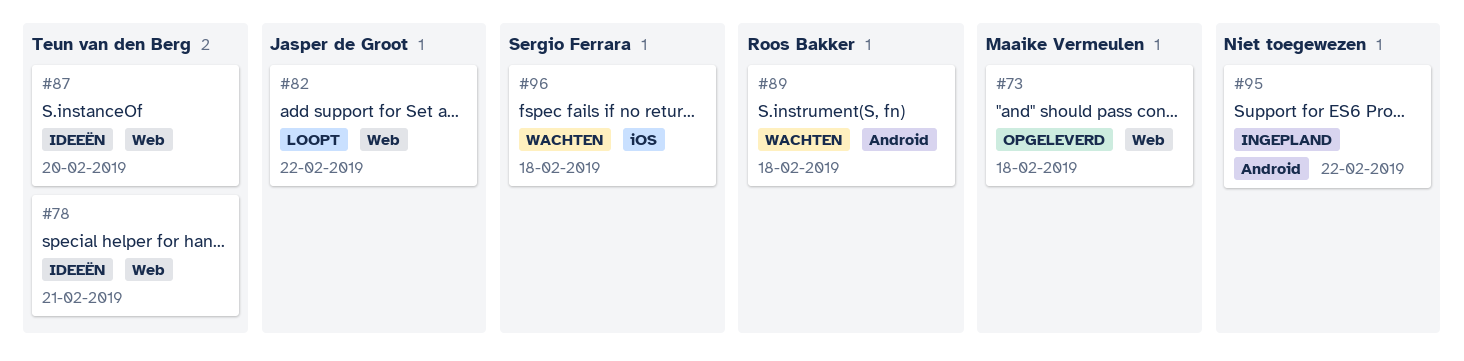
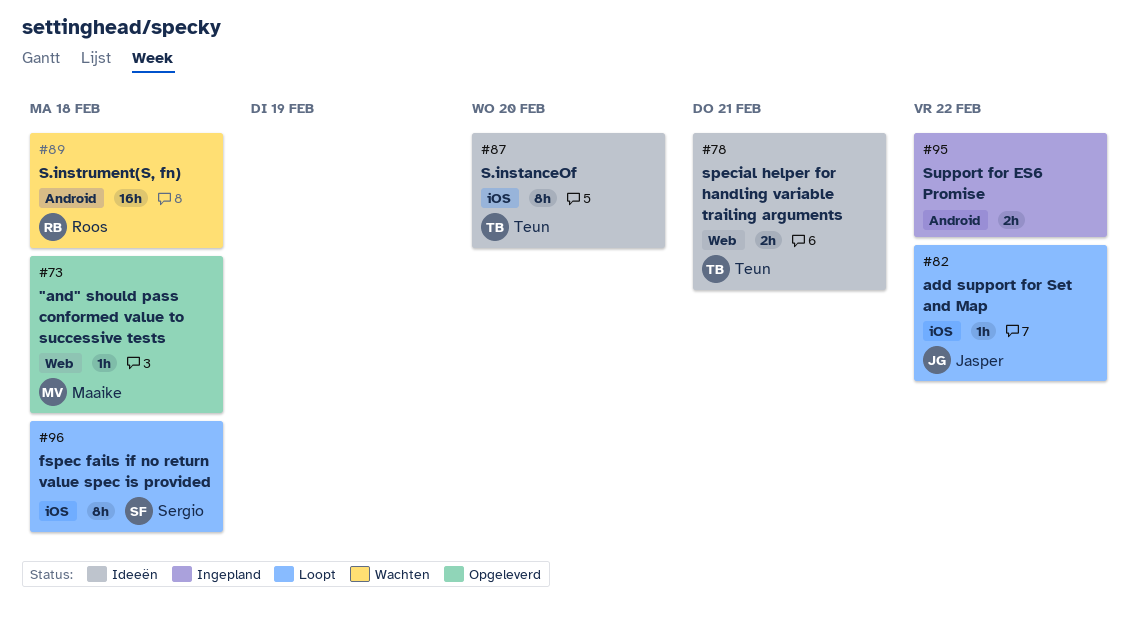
#82, label: Web -> iOS
#87, label: Web -> iOS
#96, status: Wachten -> Loopt

